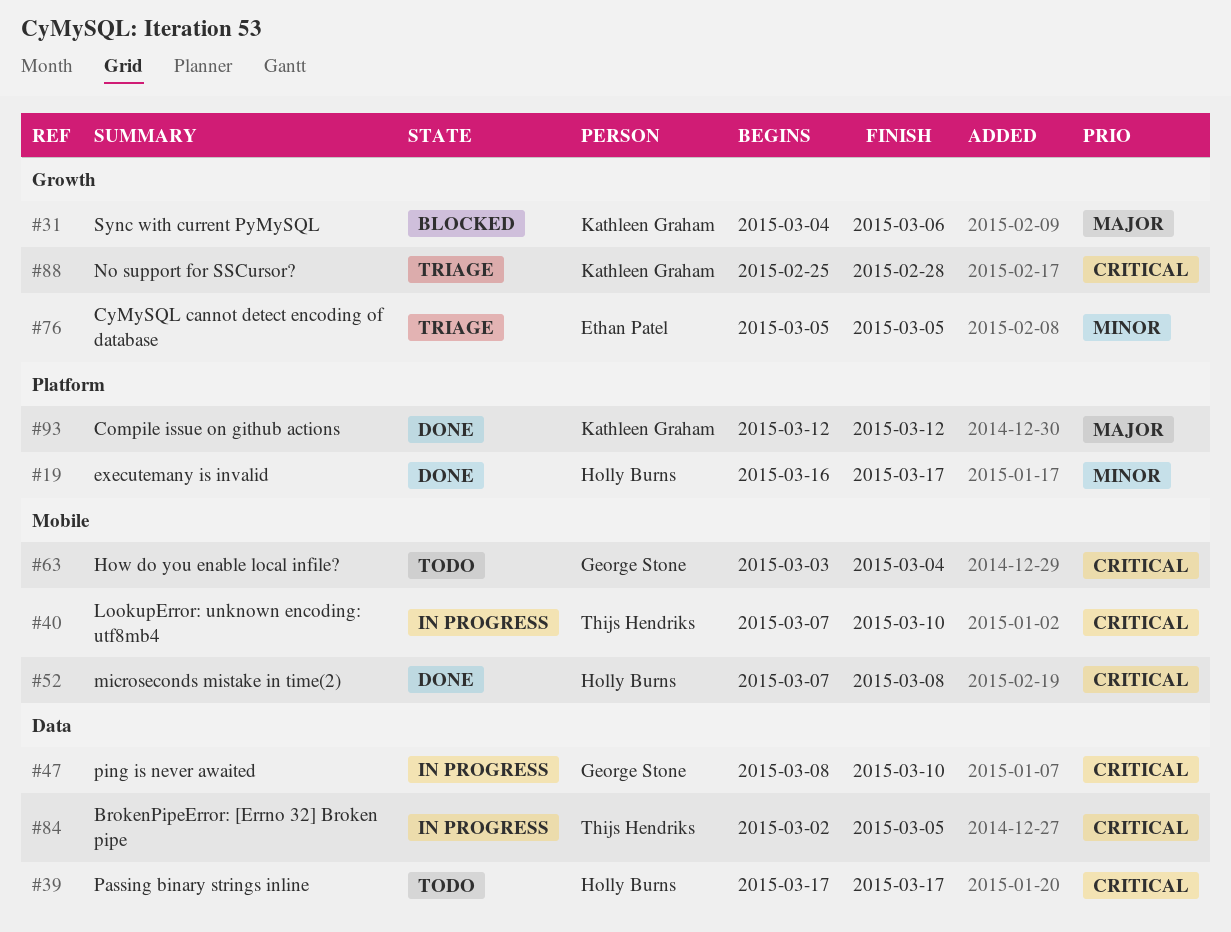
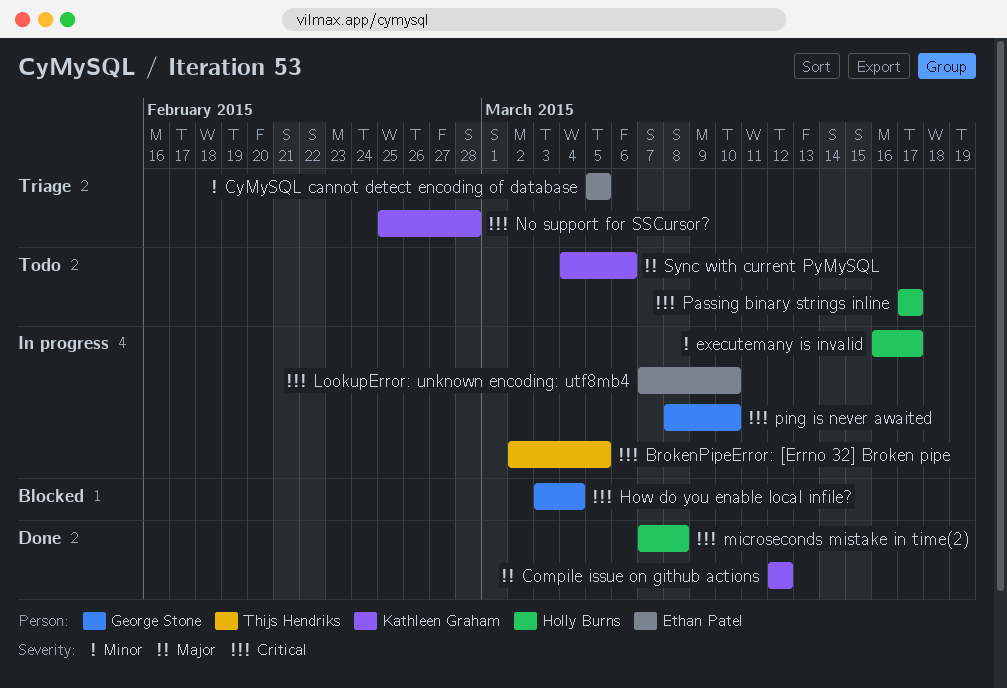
executemany is invalid, status: Done -> In progress
How do you enable local infile?, status: Todo -> Blocked
LookupError: unknown encoding: utf8mb4, owner: Thijs Hendriks -> Ethan Patel
Sync with current PyMySQL, status: Blocked -> Todo

